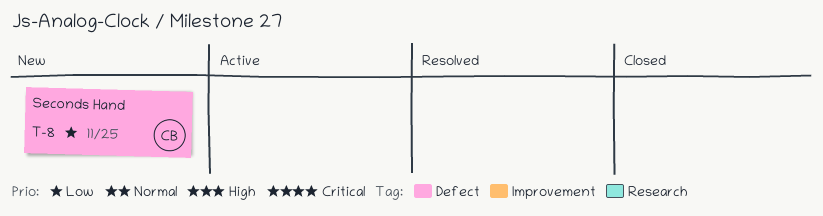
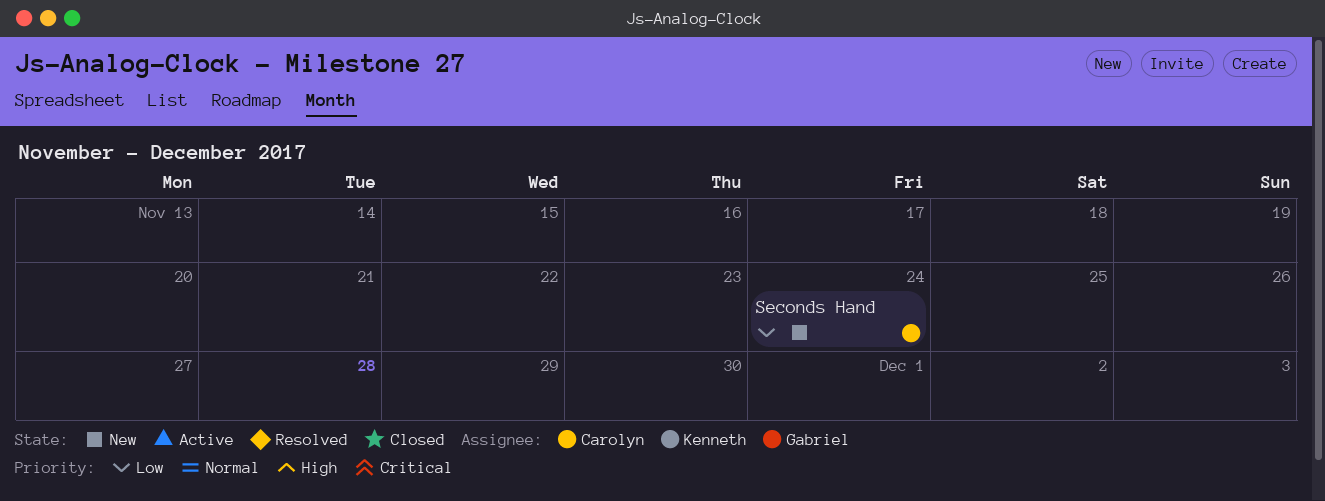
Seconds Hand, due: Nov 25 -> Nov 24

